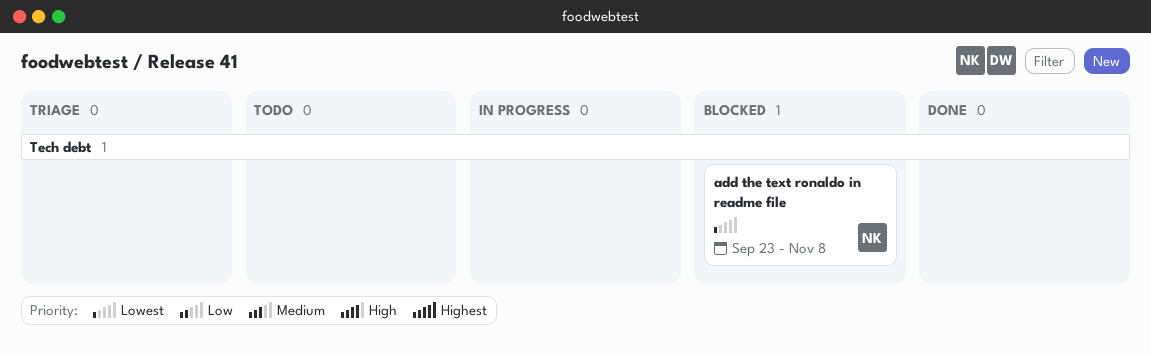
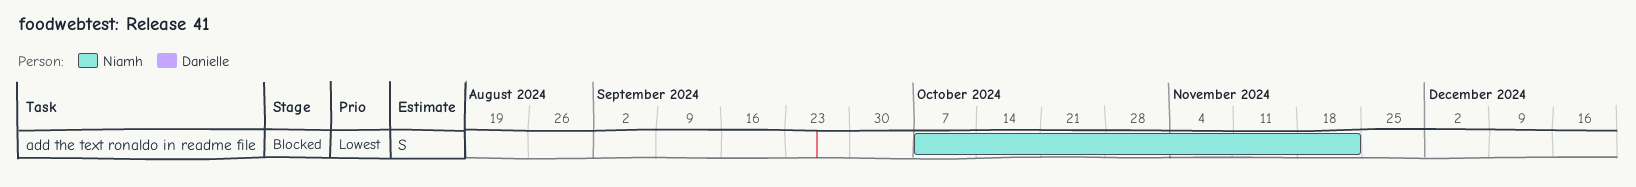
add the text ronaldo in readme file, start: Sep 23 -> Oct 7
add the text ronaldo in readme file, due: Nov 8 -> Nov 22

